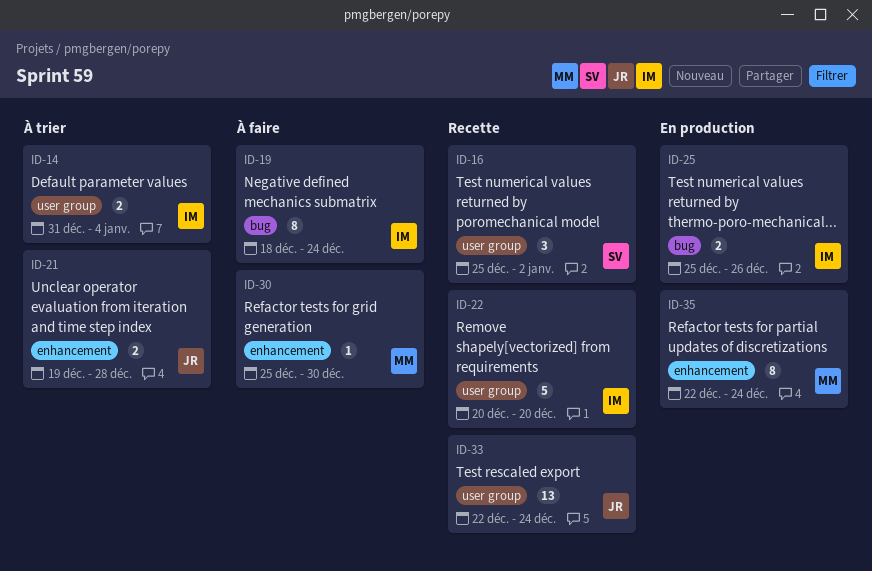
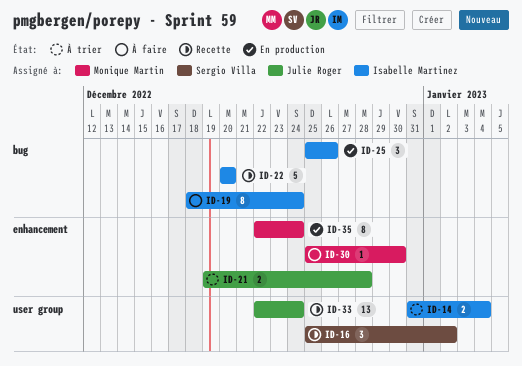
ID-22, label: user group -> bug
ID-25, estimate: 2 -> 3

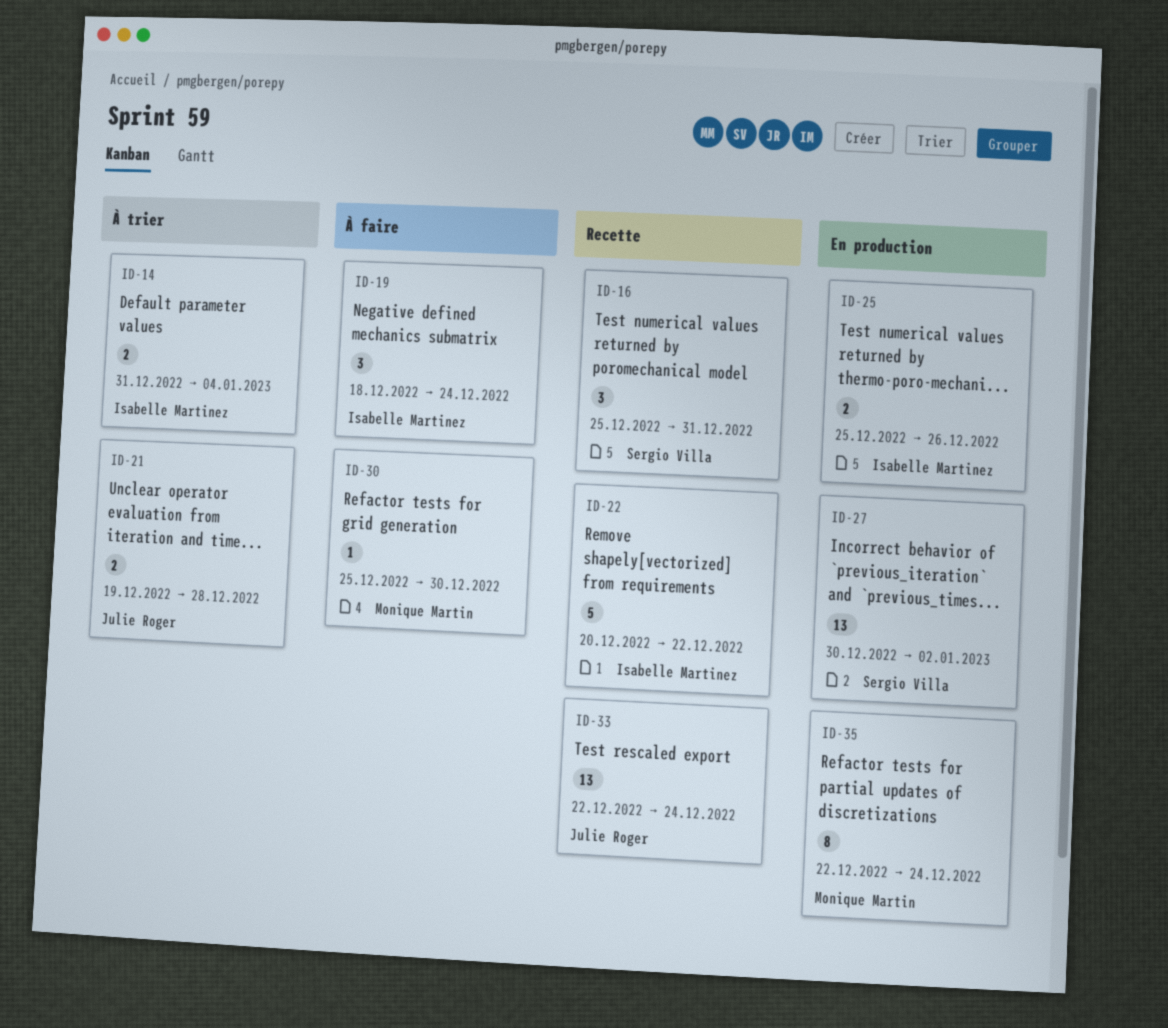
ID-16, due: Jan 2 -> Dec 31
ID-19, estimate: 8 -> 3
ID-22, due: Dec 20 -> Dec 22
ID-25, estimate: 3 -> 2
ID-27: none -> present

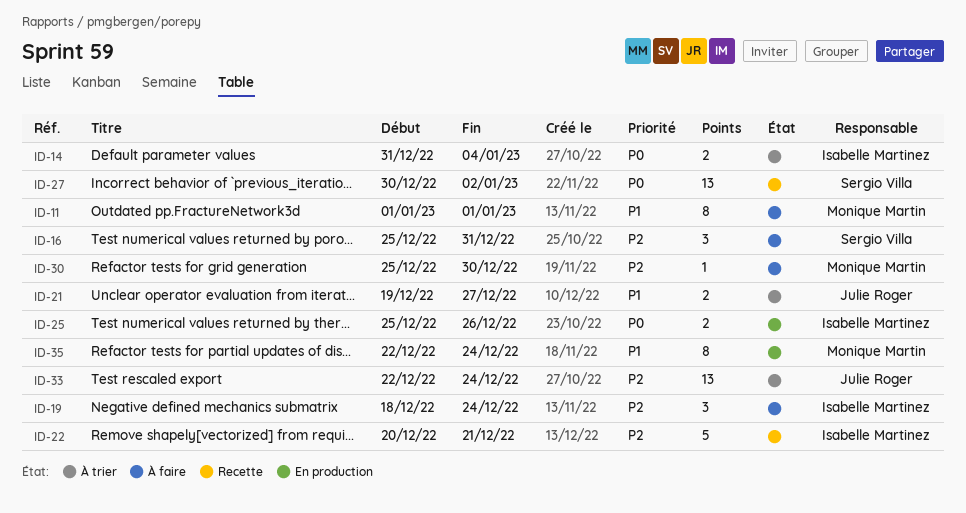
ID-11: none -> present
ID-16, status: Recette -> À faire
ID-21, due: Dec 28 -> Dec 27
ID-22, due: Dec 22 -> Dec 21
ID-27, status: En production -> Recette
ID-33, status: Recette -> À trier

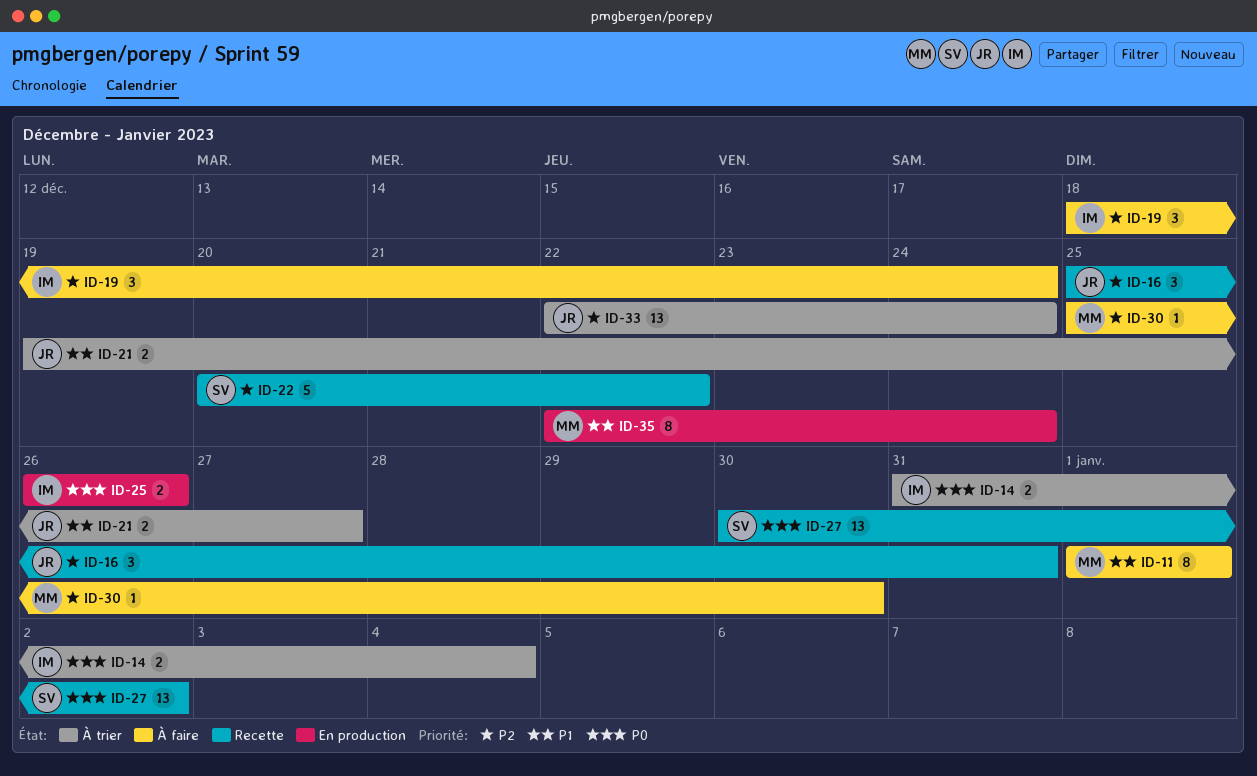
ID-16, status: À faire -> Recette
ID-16, owner: Sergio Villa -> Julie Roger
ID-22, owner: Isabelle Martinez -> Sergio Villa
ID-22, due: Dec 21 -> Dec 22
ID-25, start: Dec 25 -> Dec 26

